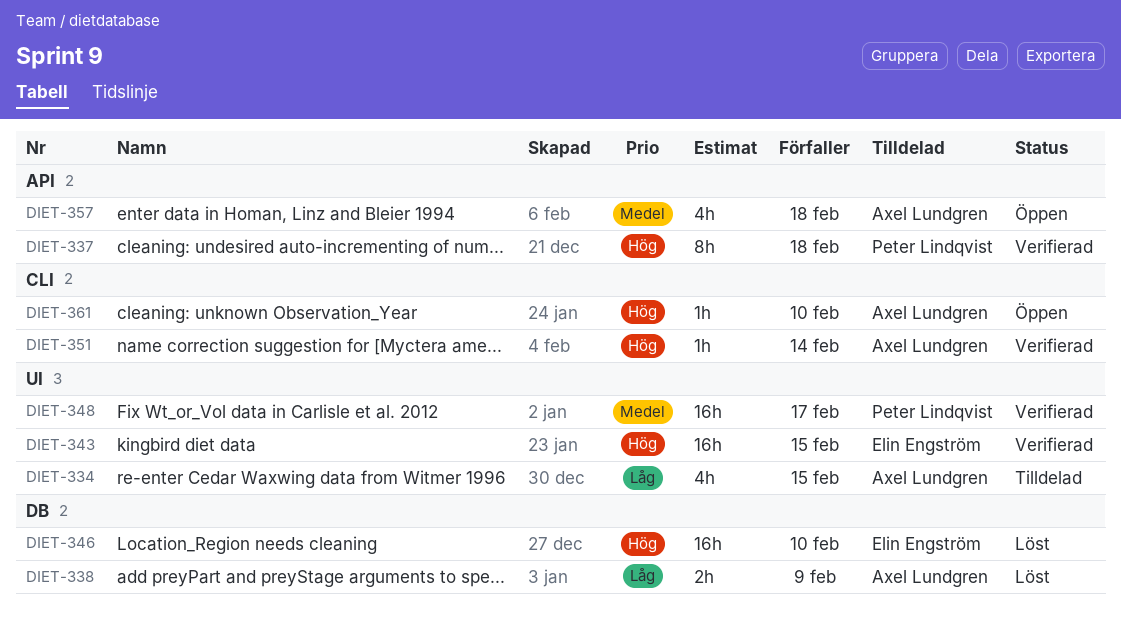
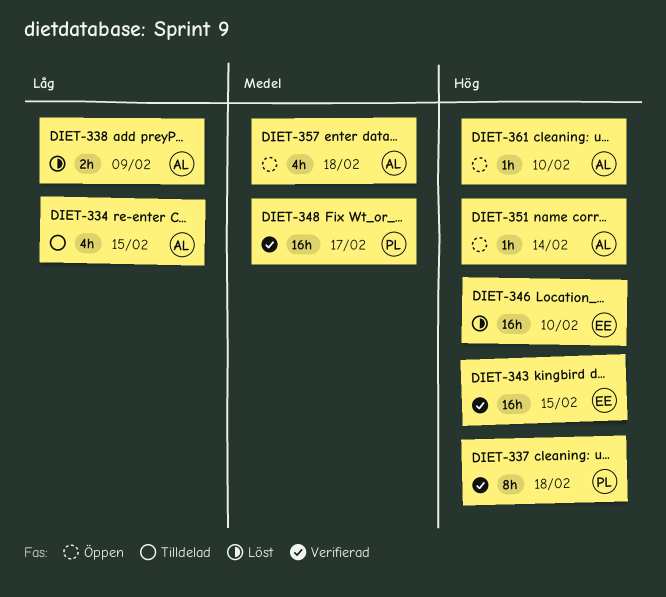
DIET-351, status: Verifierad -> Öppen

